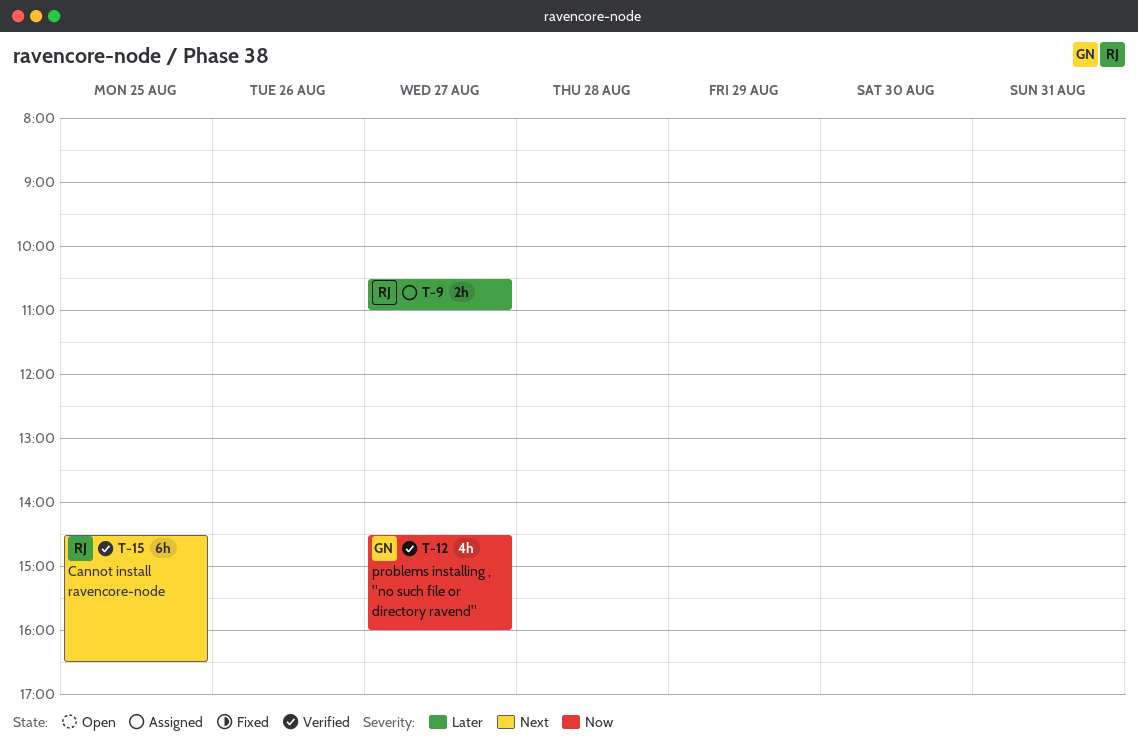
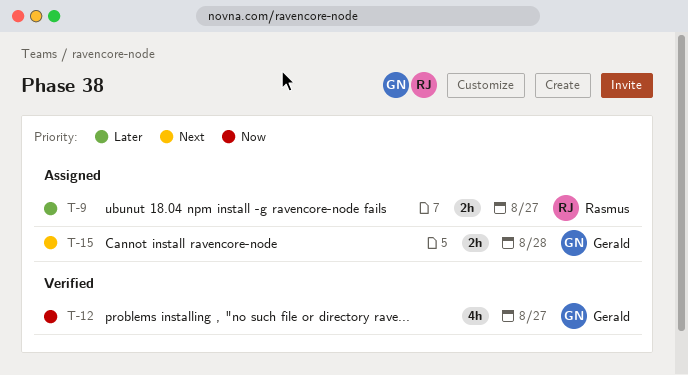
T-15, status: Verified -> Assigned
T-15, owner: Rasmus -> Gerald
T-15, estimate: 6h -> 2h
T-15, day: Aug 25 -> Aug 28

